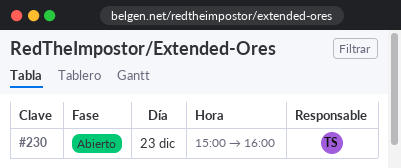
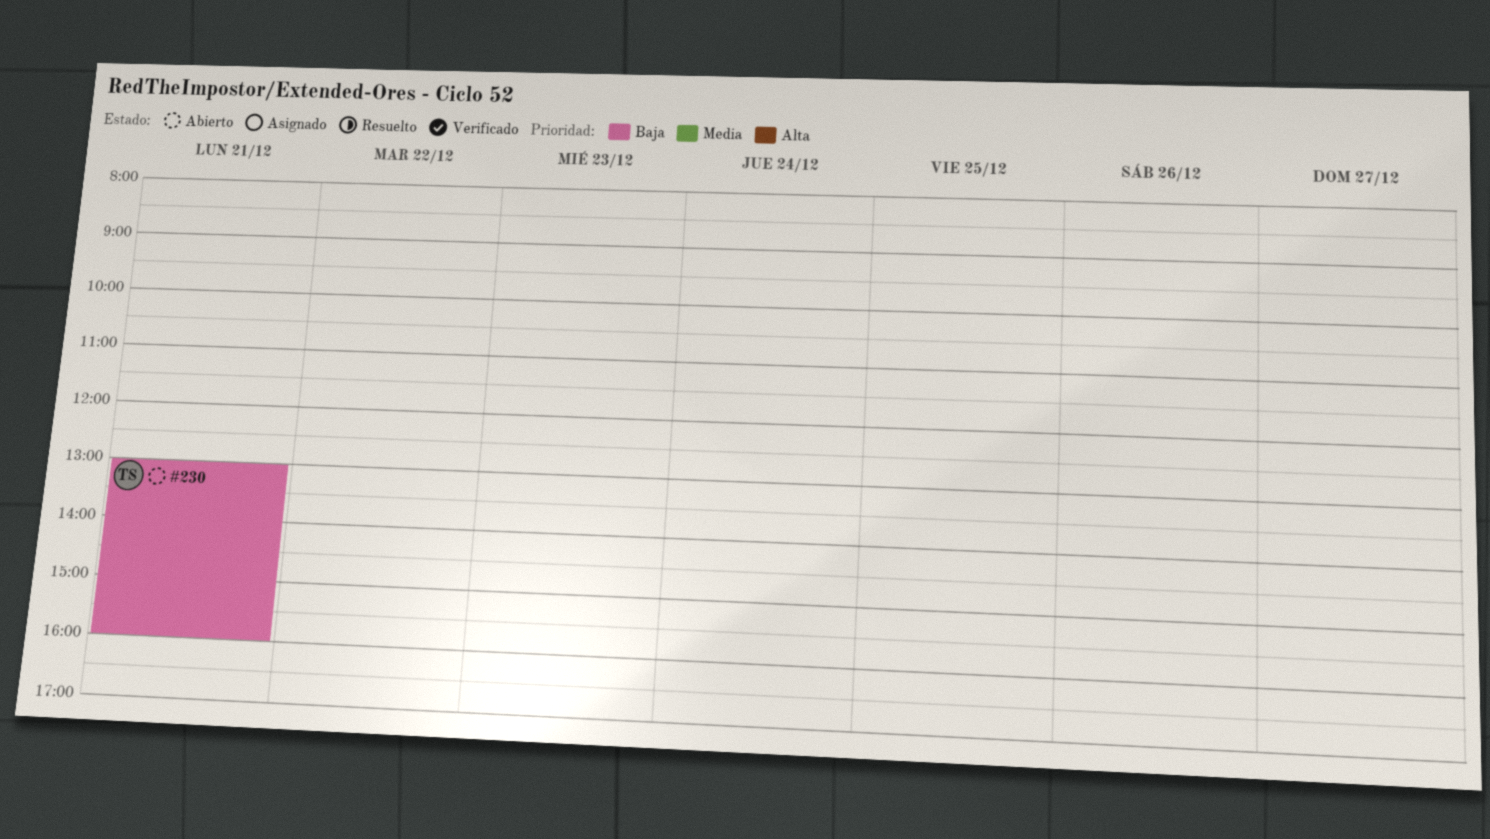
#230, day: Dec 23 -> Dec 21
#230, begins: 15:00 -> 13:00

